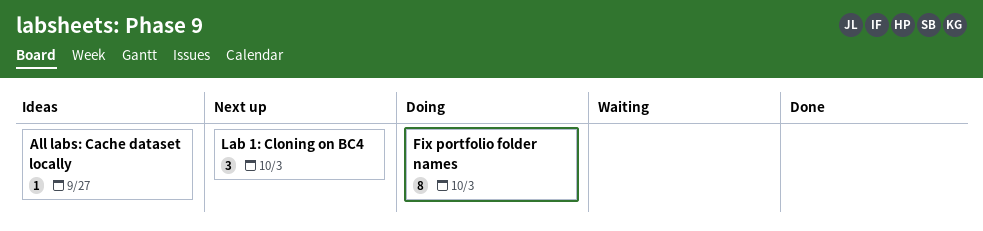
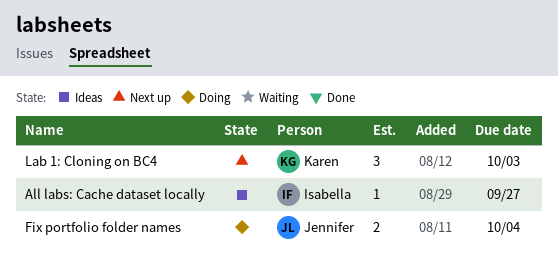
Fix portfolio folder names, estimate: 8 -> 2
Fix portfolio folder names, due: Oct 3 -> Oct 4

